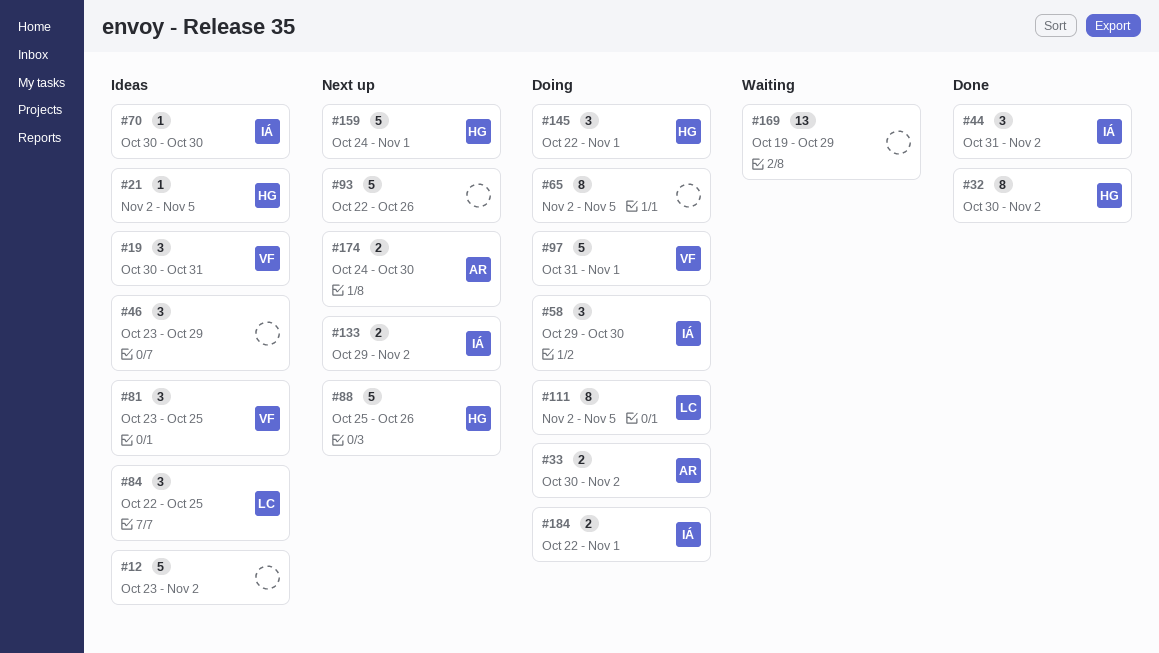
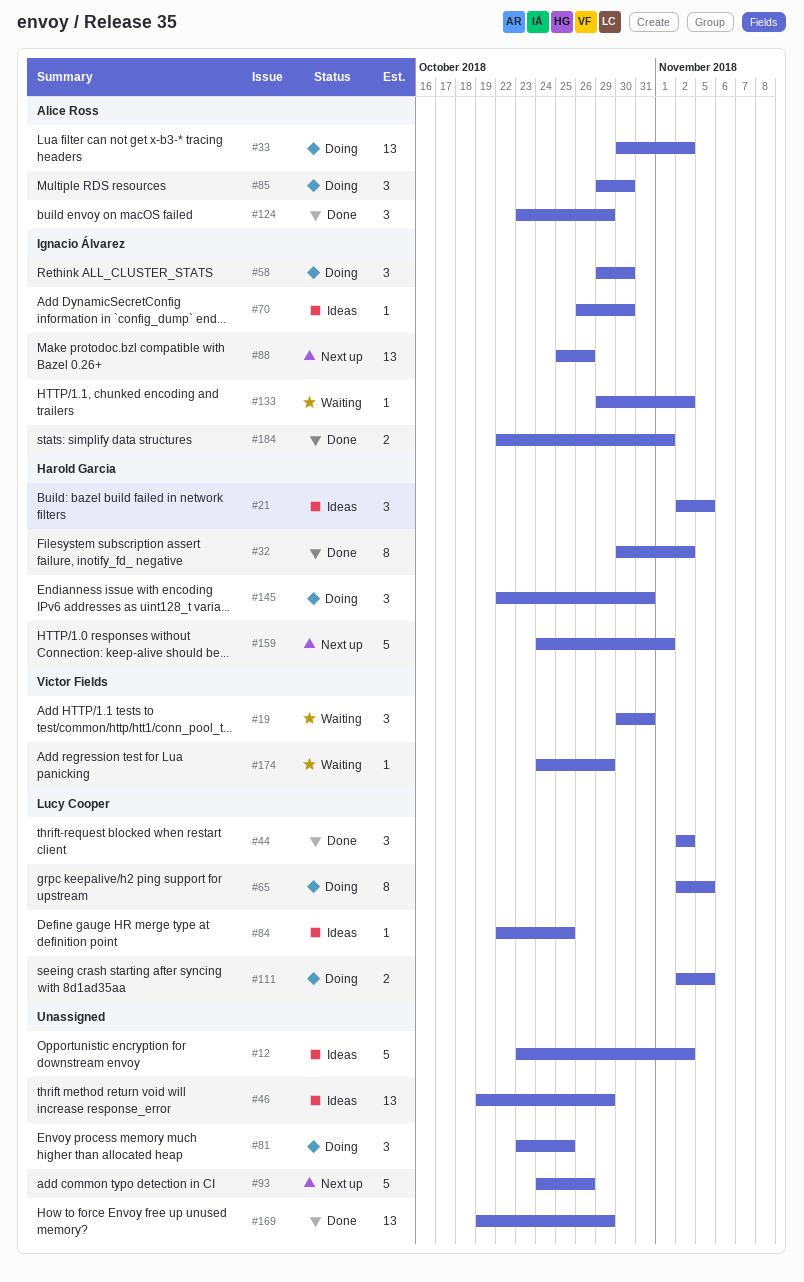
#19, status: Ideas -> Waiting
#21, estimate: 1 -> 3
#33, estimate: 2 -> 13
#44, owner: Ignacio Álvarez -> Lucy Cooper
#44, start: Oct 31 -> Nov 2
#46, estimate: 3 -> 13
#46, start: Oct 23 -> Oct 19
#65, owner: none -> Lucy Cooper
#70, start: Oct 30 -> Oct 26
#81, status: Ideas -> Doing
#81, owner: Victor Fields -> none
#84, estimate: 3 -> 1
#85: none -> present
#88, owner: Harold Garcia -> Ignacio Álvarez
#88, estimate: 5 -> 13
#93, start: Oct 22 -> Oct 24
#97: present -> none
#111, estimate: 8 -> 2
#124: none -> present
#133, status: Next up -> Waiting
#133, estimate: 2 -> 1
#145, due: Nov 1 -> Oct 31
#169, status: Waiting -> Done
#174, status: Next up -> Waiting
#174, owner: Alice Ross -> Victor Fields
#174, estimate: 2 -> 1
#174, due: Oct 30 -> Oct 29
#184, status: Doing -> Done

